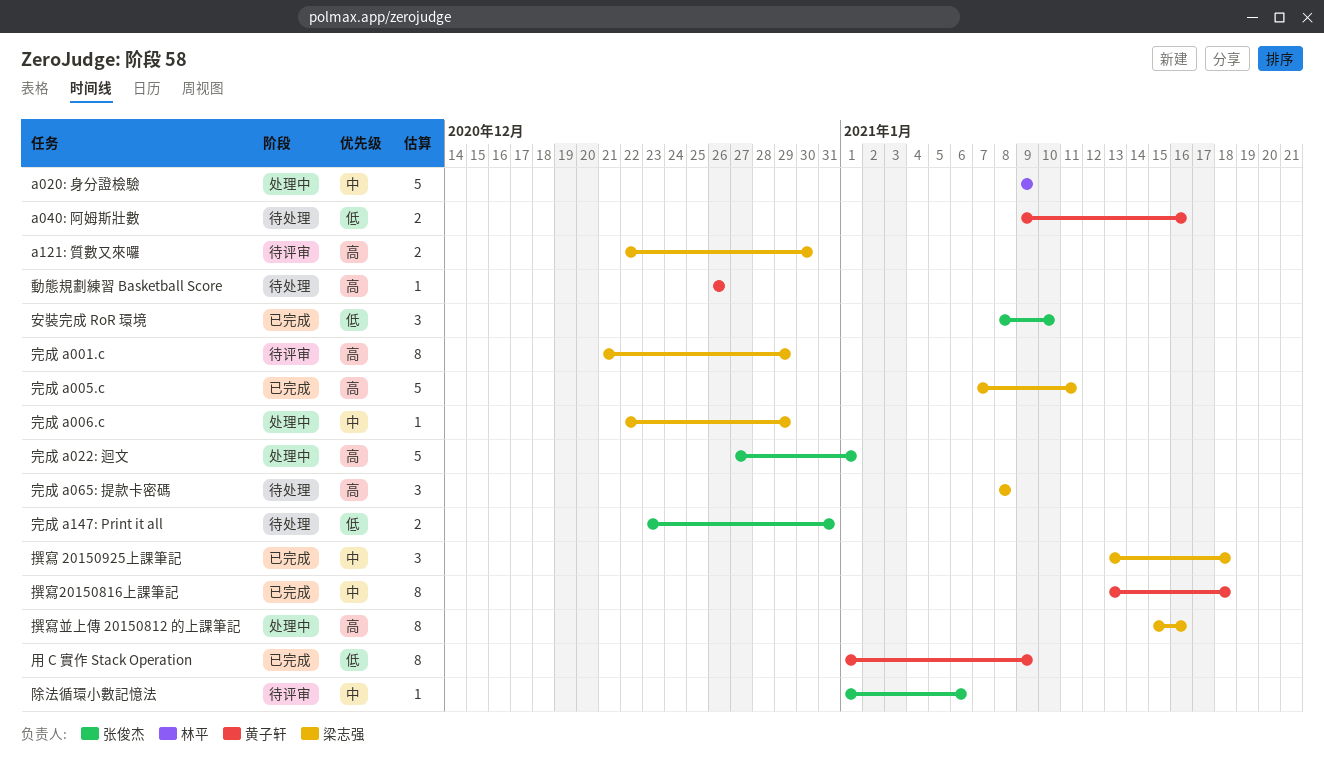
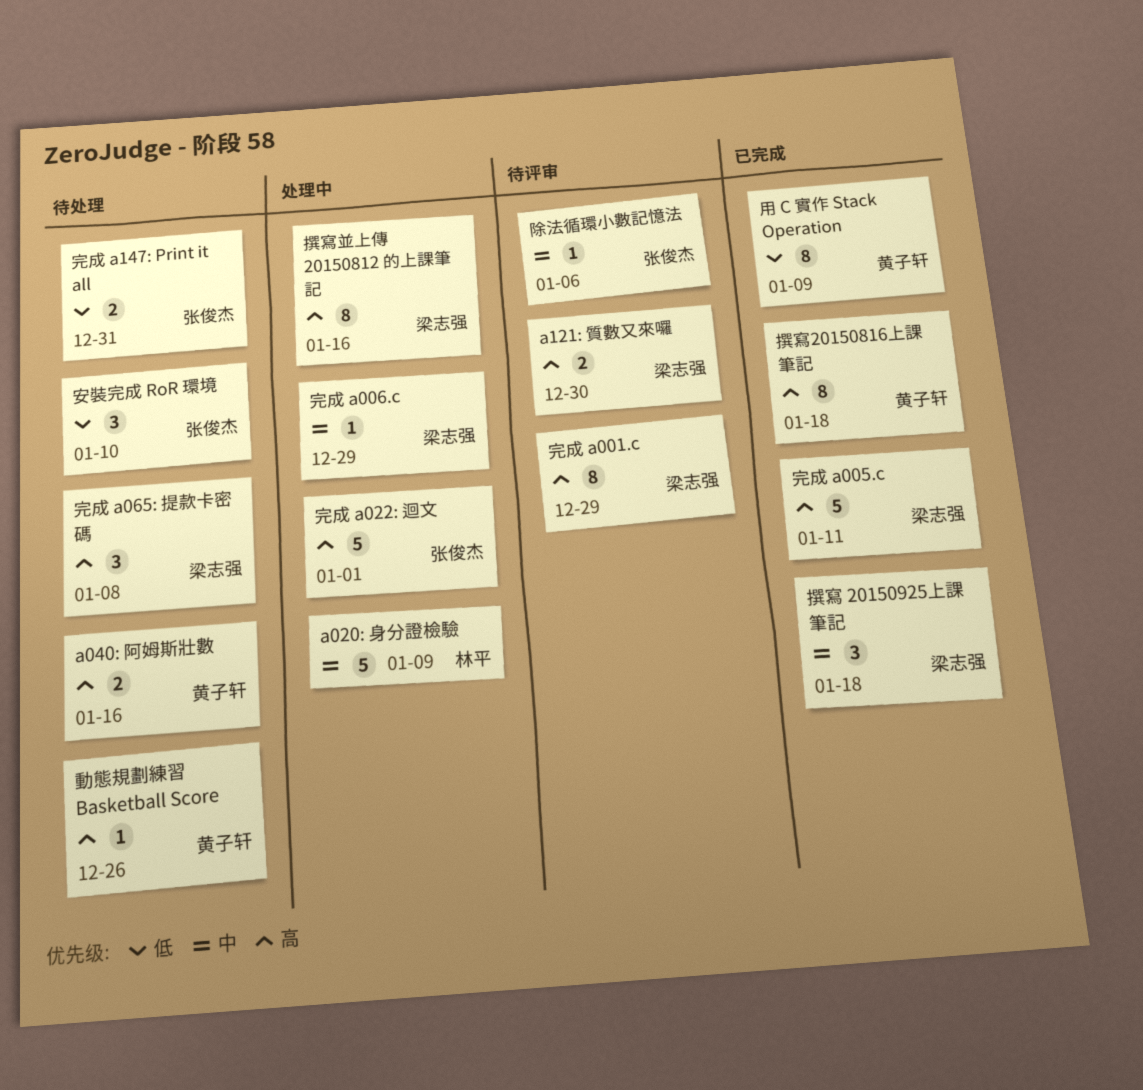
a040: 阿姆斯壯數, priority: 低 -> 高
安裝完成 RoR 環境, status: 已完成 -> 待处理
撰寫20150816上課筆記, priority: 中 -> 高

